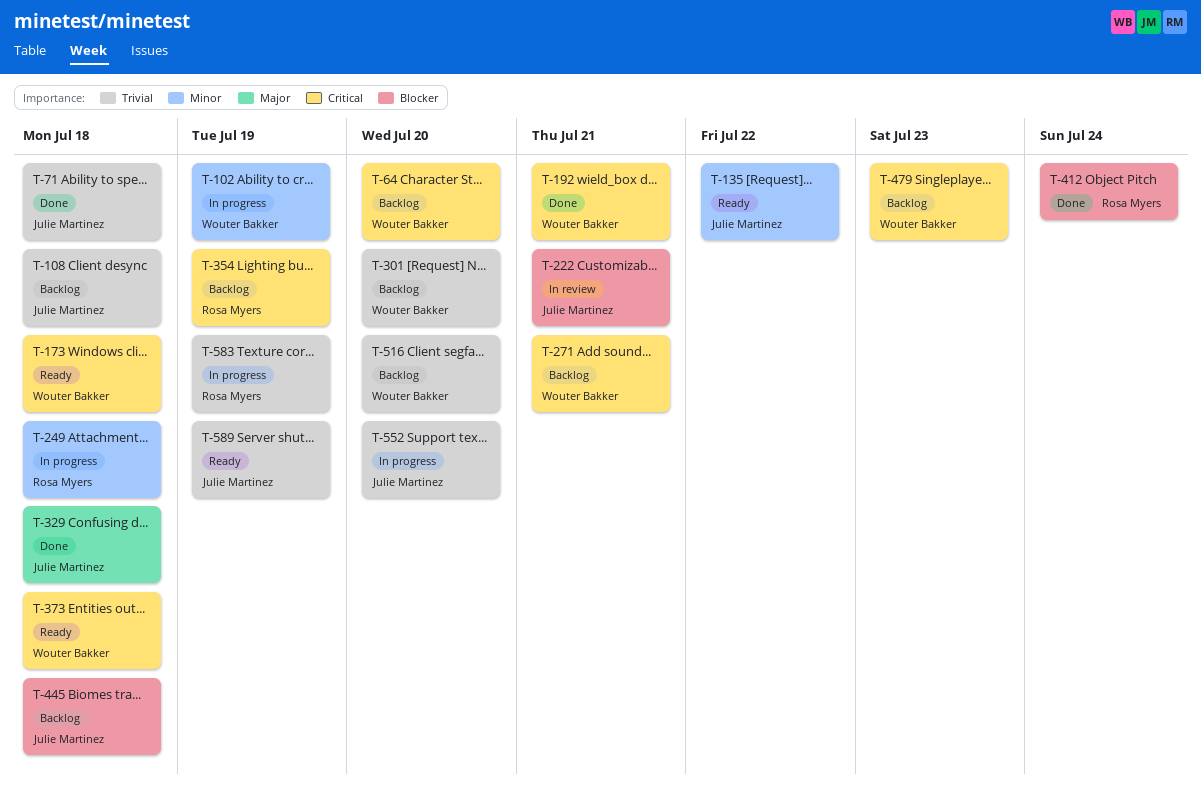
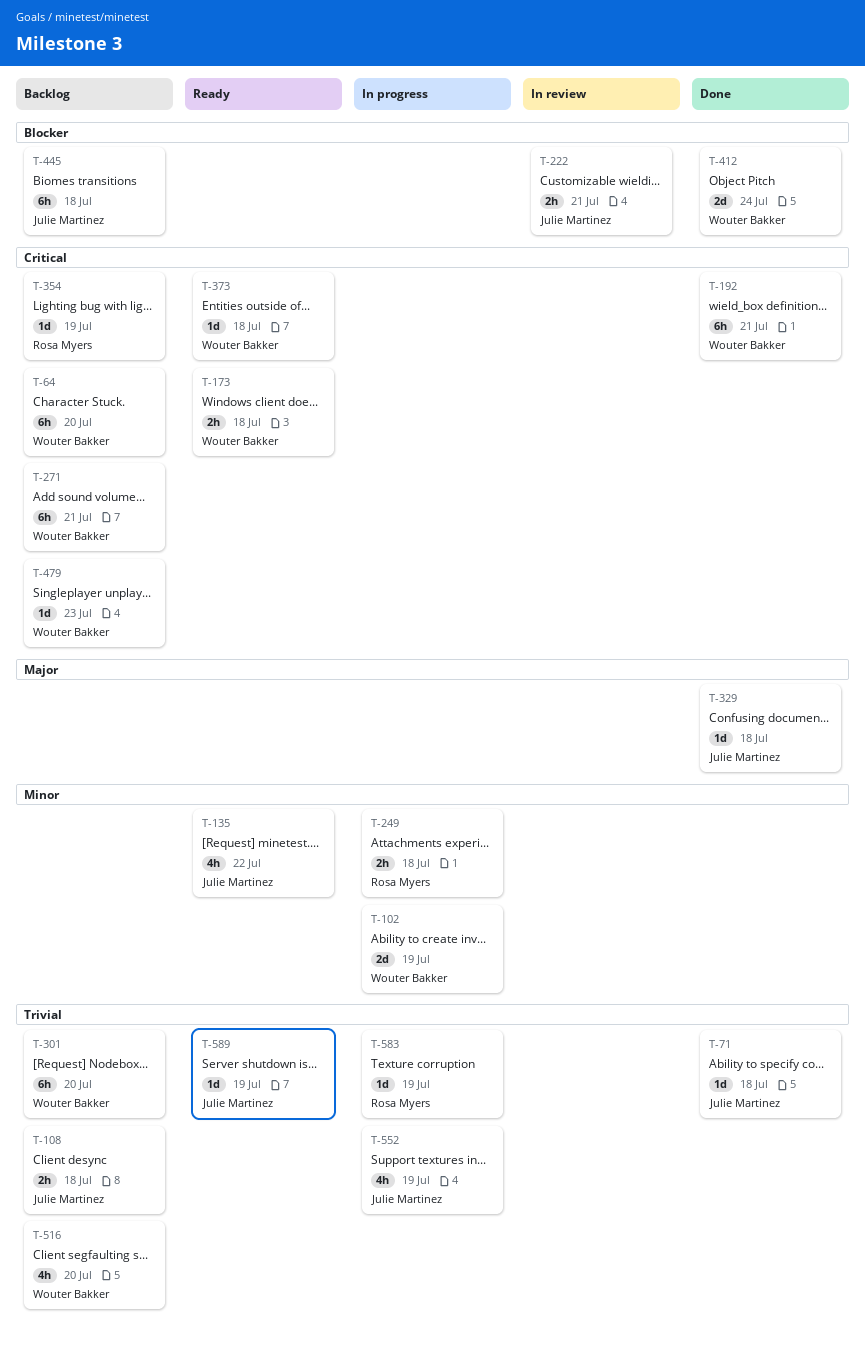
T-412, owner: Rosa Myers -> Wouter Bakker
T-552, due: Jul 20 -> Jul 19

